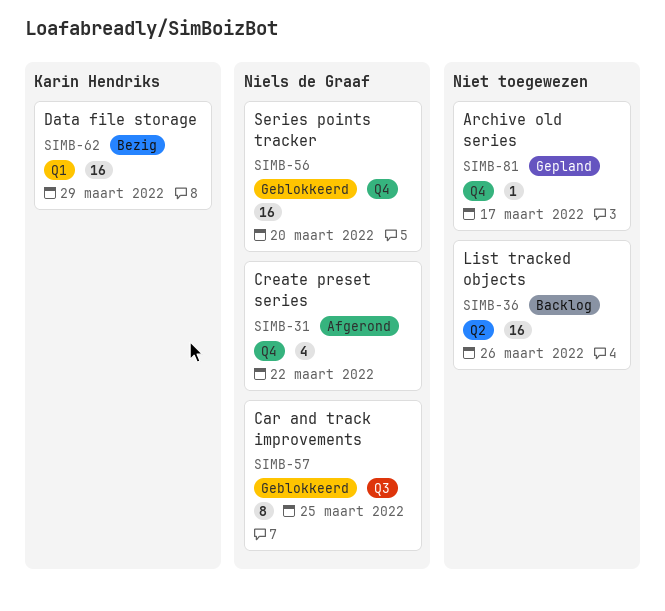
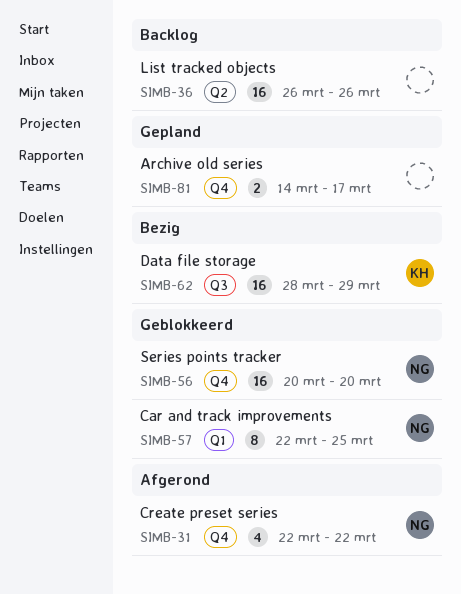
SIMB-57, label: Q3 -> Q1
SIMB-62, label: Q1 -> Q3
SIMB-81, estimate: 1 -> 2

